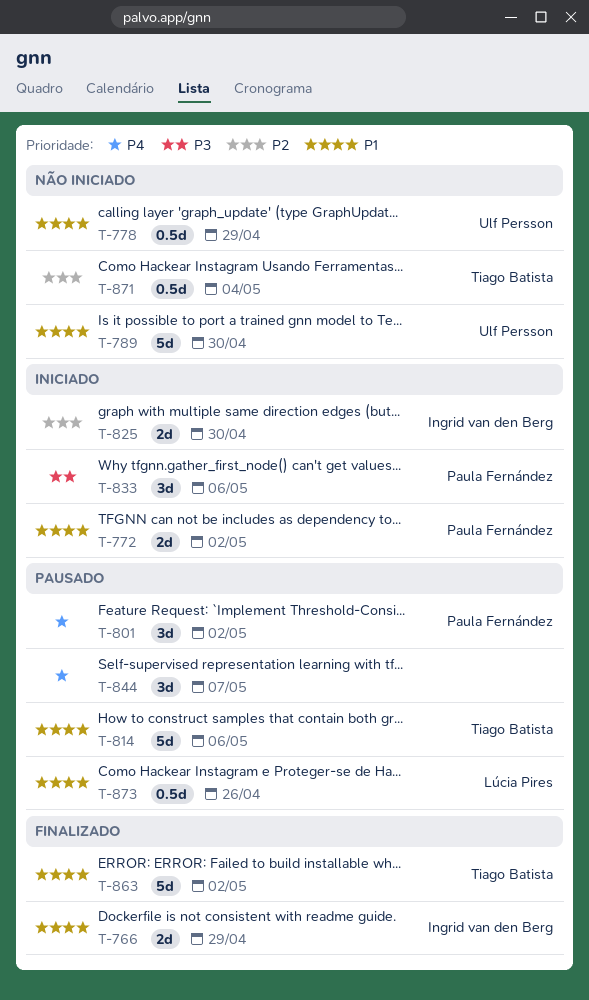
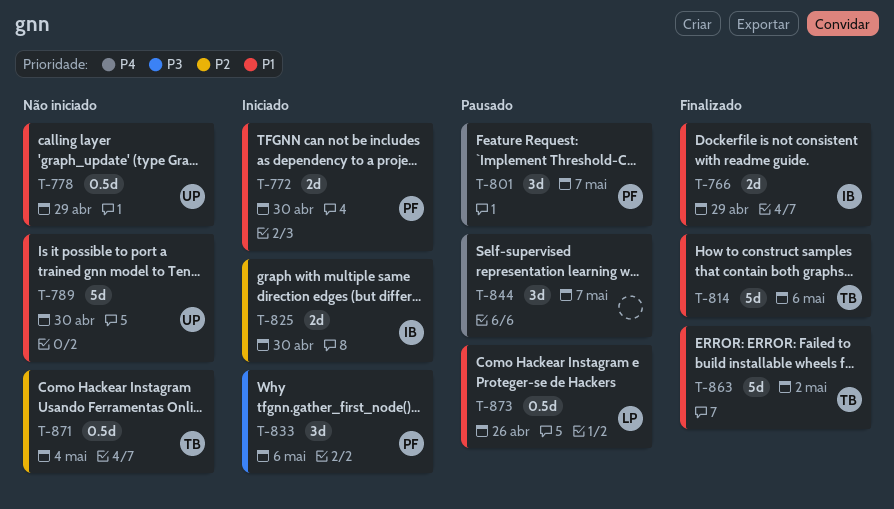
T-772, due: May 2 -> Apr 30
T-801, due: May 2 -> May 7
T-814, status: Pausado -> Finalizado

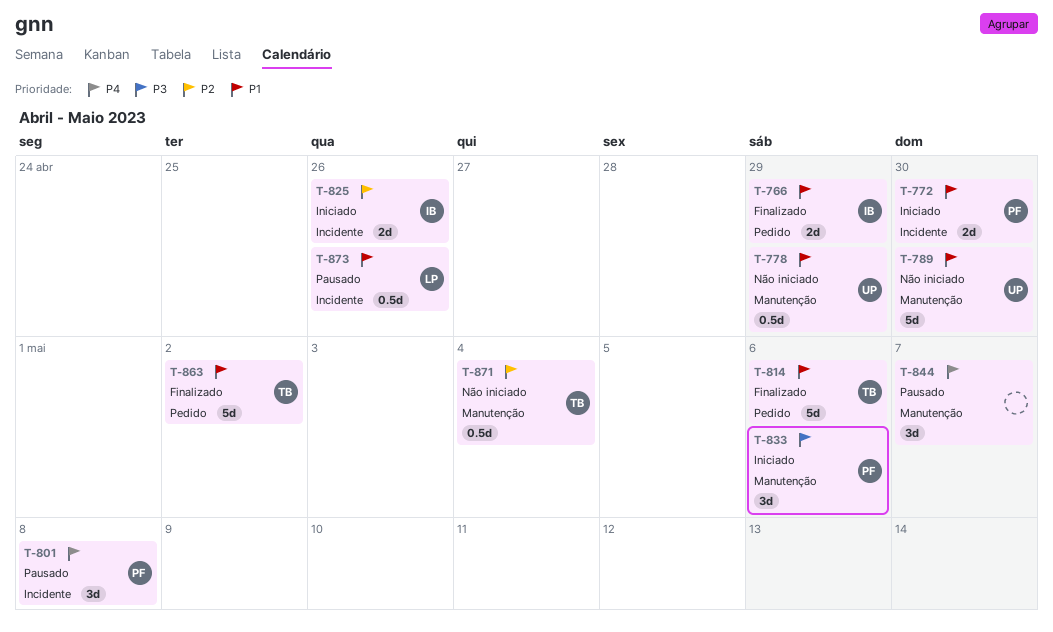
T-801, due: May 7 -> May 8
T-825, due: Apr 30 -> Apr 26

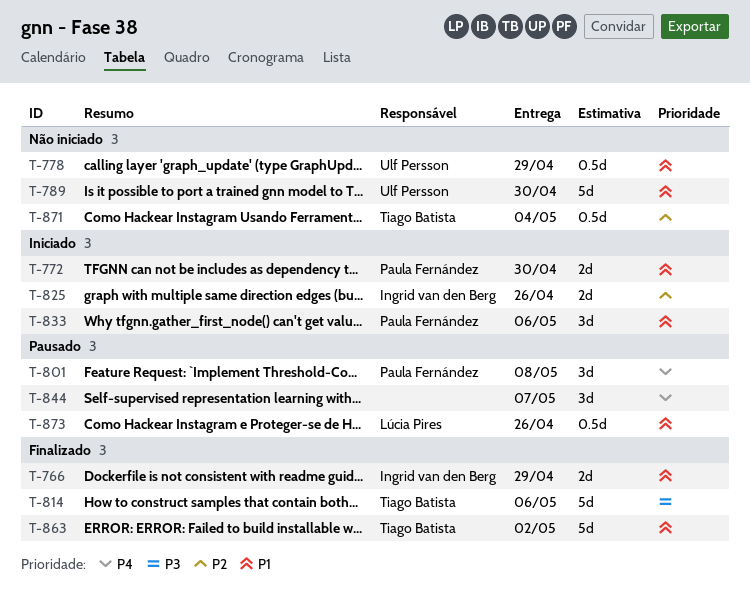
T-814, priority: P1 -> P3
T-833, priority: P3 -> P1

